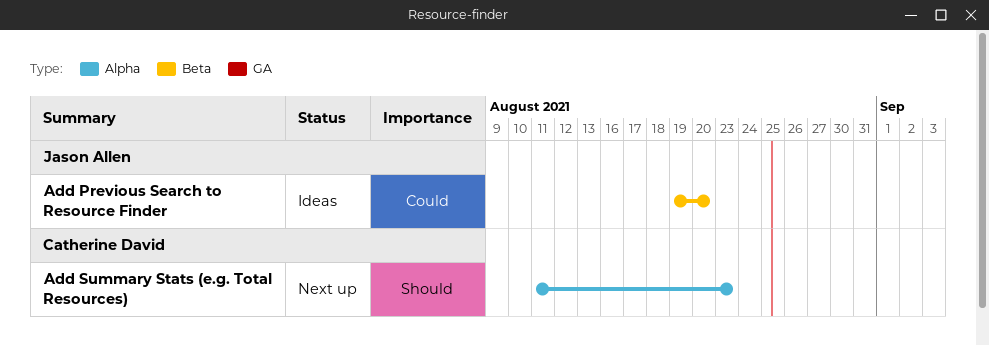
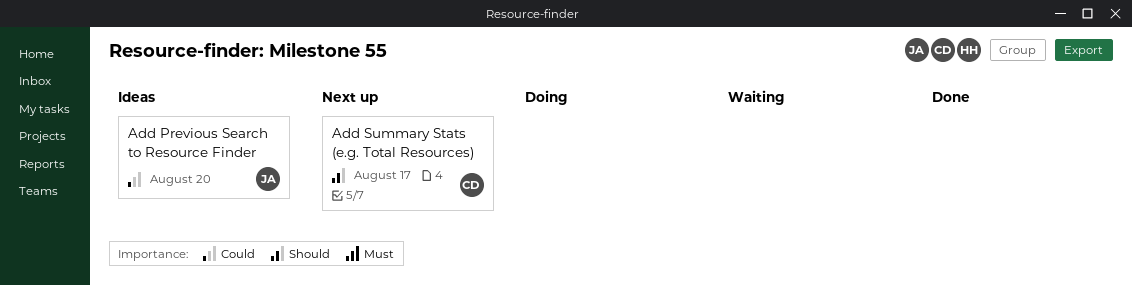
Add Summary Stats (e.g. Total Resources), due: Aug 23 -> Aug 17

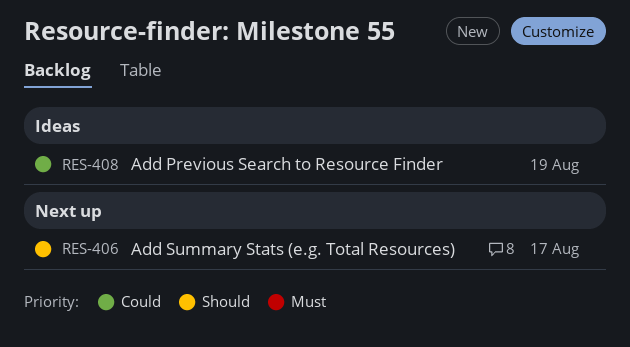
Add Previous Search to Resource Finder, due: Aug 20 -> Aug 19

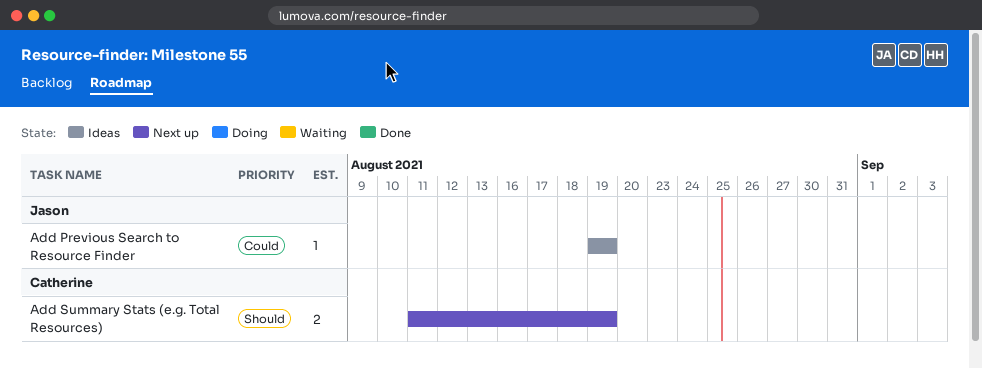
Add Summary Stats (e.g. Total Resources), due: Aug 17 -> Aug 19

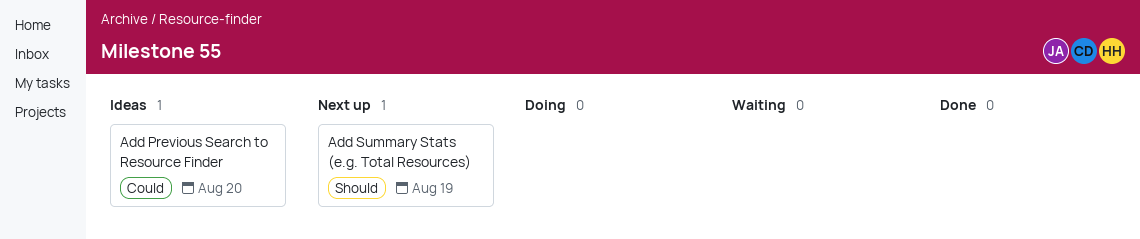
Add Previous Search to Resource Finder, due: Aug 19 -> Aug 20

